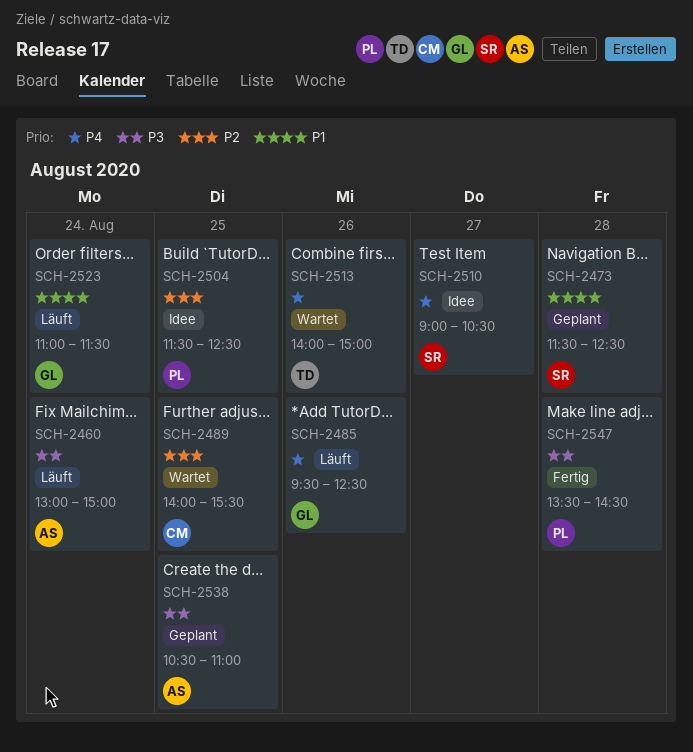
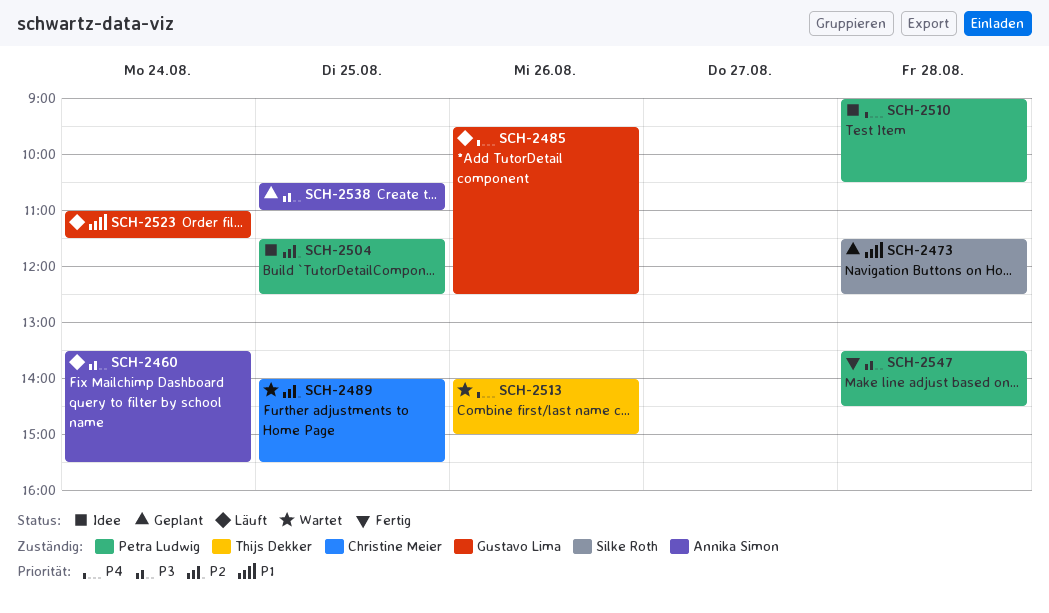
SCH-2460, begins: 13:00 -> 13:30
SCH-2460, ends: 15:00 -> 15:30
SCH-2510, owner: Silke Roth -> Petra Ludwig
SCH-2510, day: Aug 27 -> Aug 28

